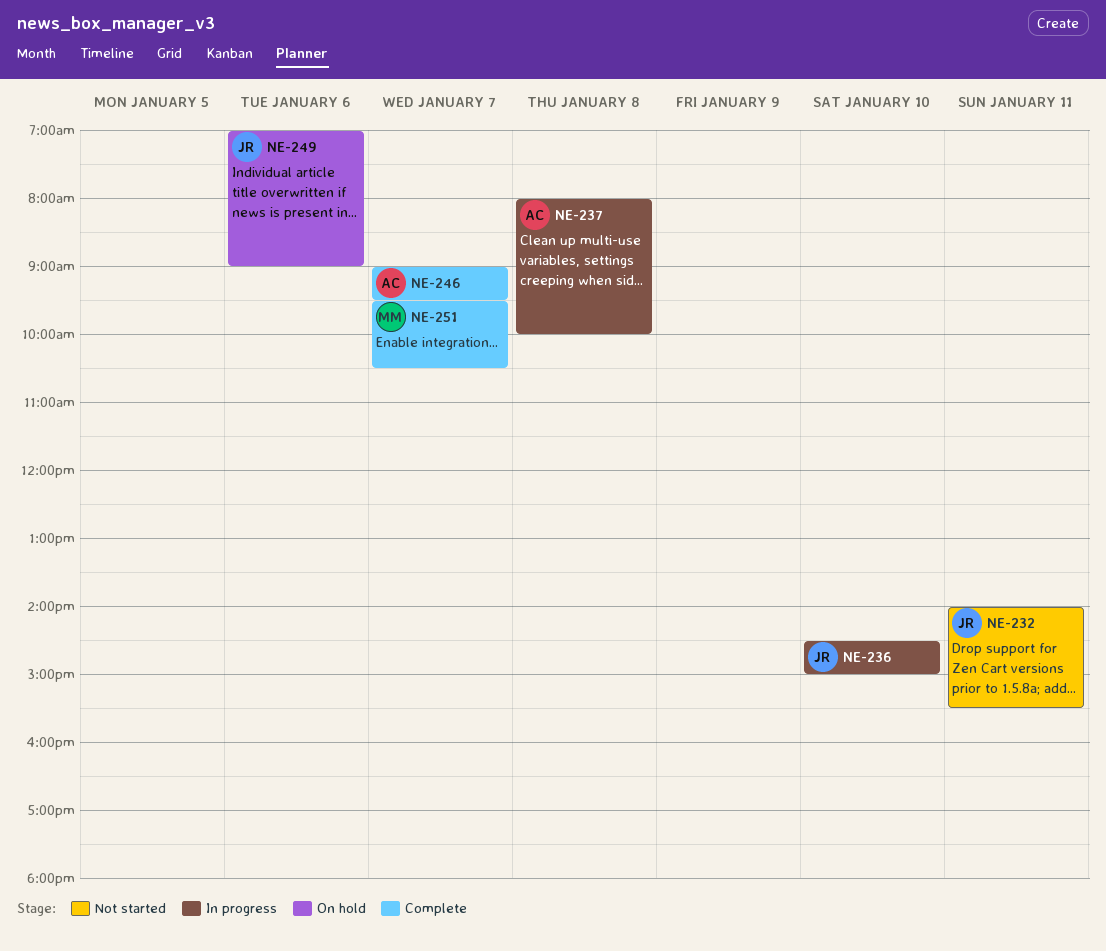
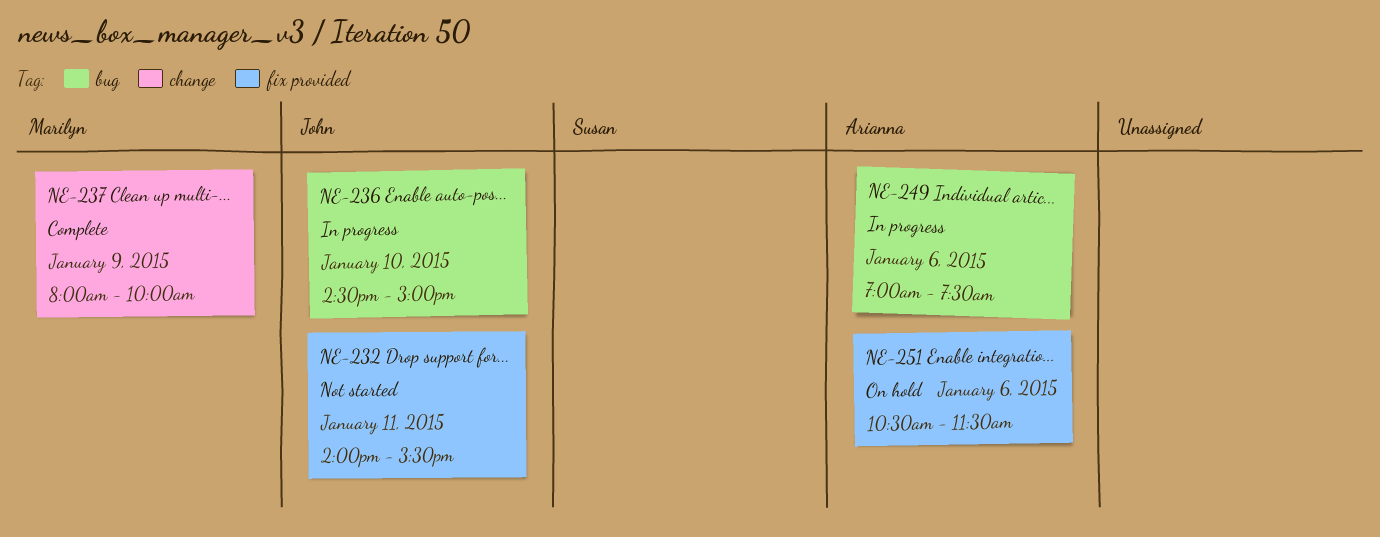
NE-237, status: In progress -> Complete
NE-237, owner: Arianna -> Marilyn
NE-237, day: Jan 8 -> Jan 9
NE-246: present -> none
NE-249, status: On hold -> In progress
NE-249, owner: John -> Arianna
NE-249, ends: 09:00 -> 07:30
NE-251, status: Complete -> On hold
NE-251, owner: Marilyn -> Arianna
NE-251, day: Jan 7 -> Jan 6
NE-251, begins: 09:30 -> 10:30
NE-251, ends: 10:30 -> 11:30

